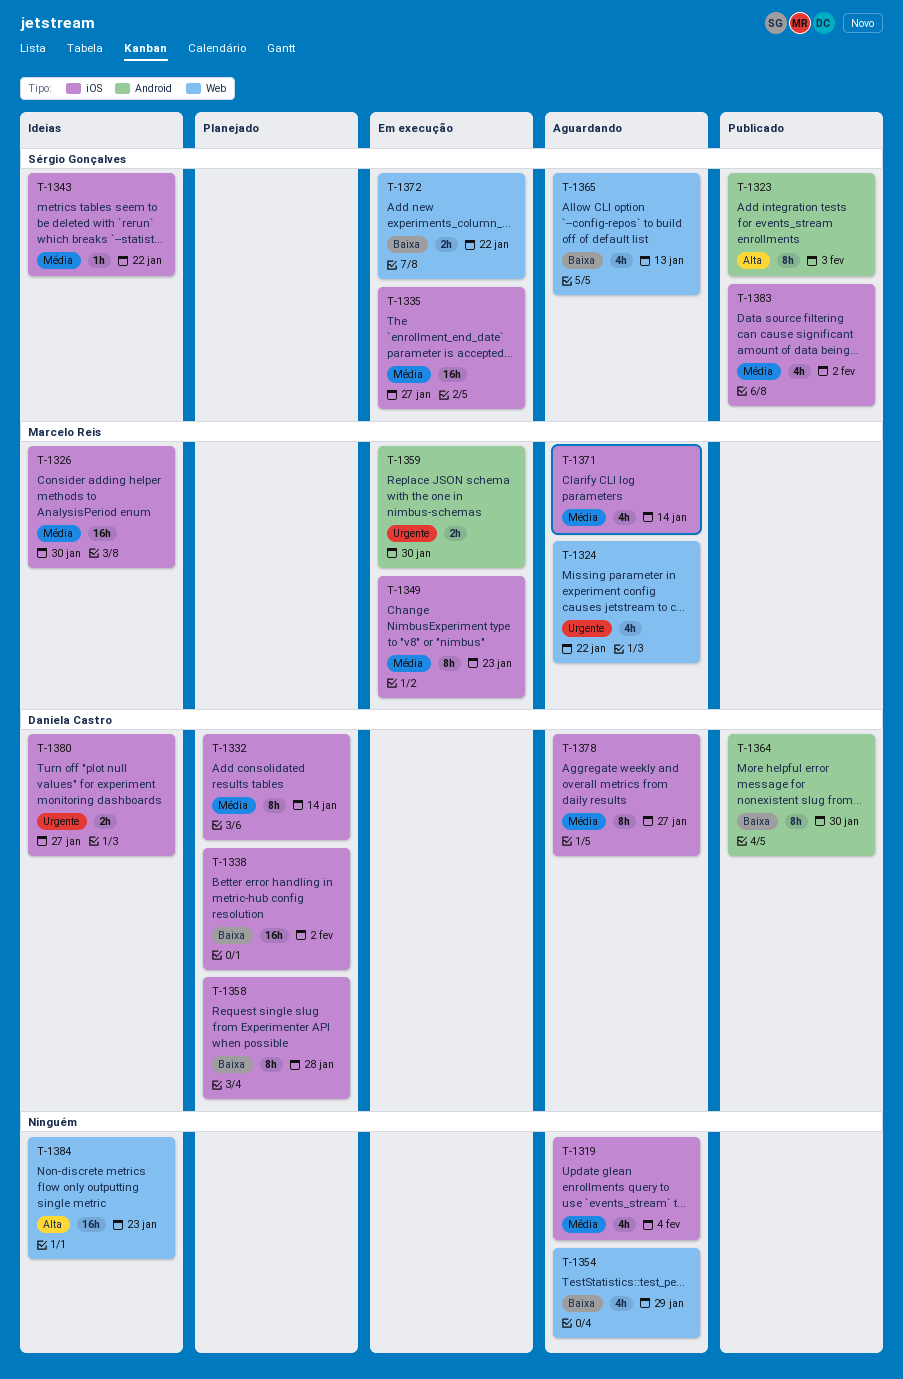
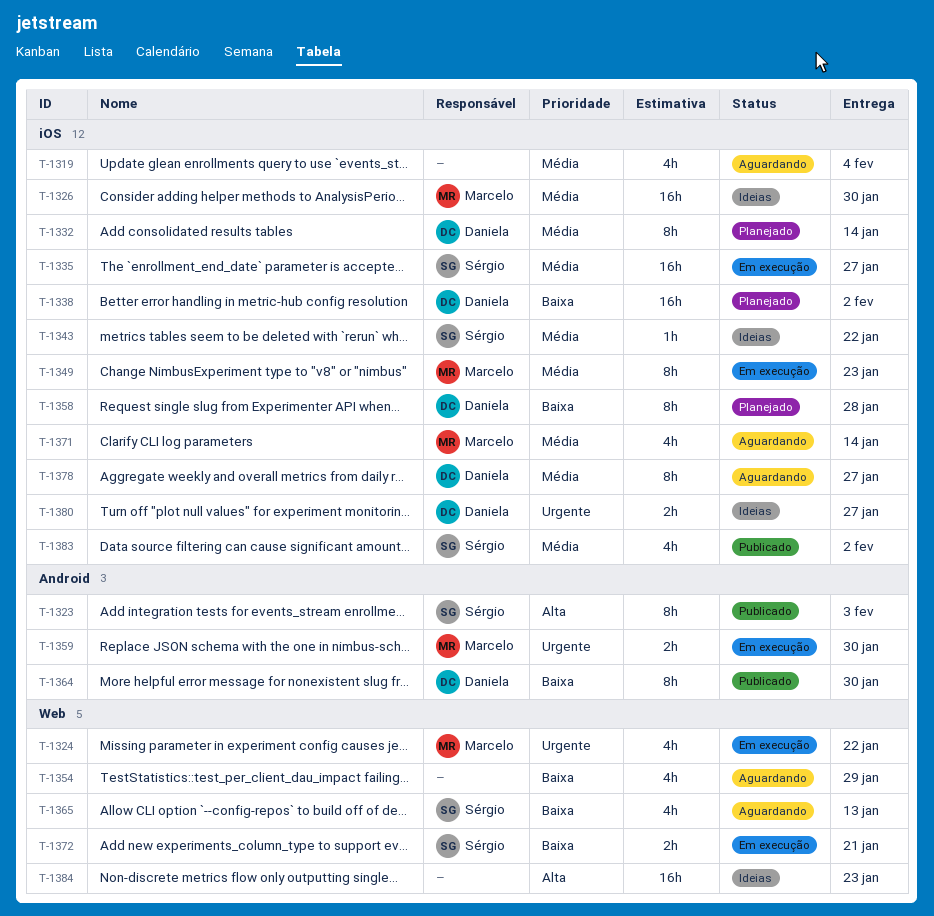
T-1324, status: Aguardando -> Em execução
T-1372, due: Jan 22 -> Jan 21

